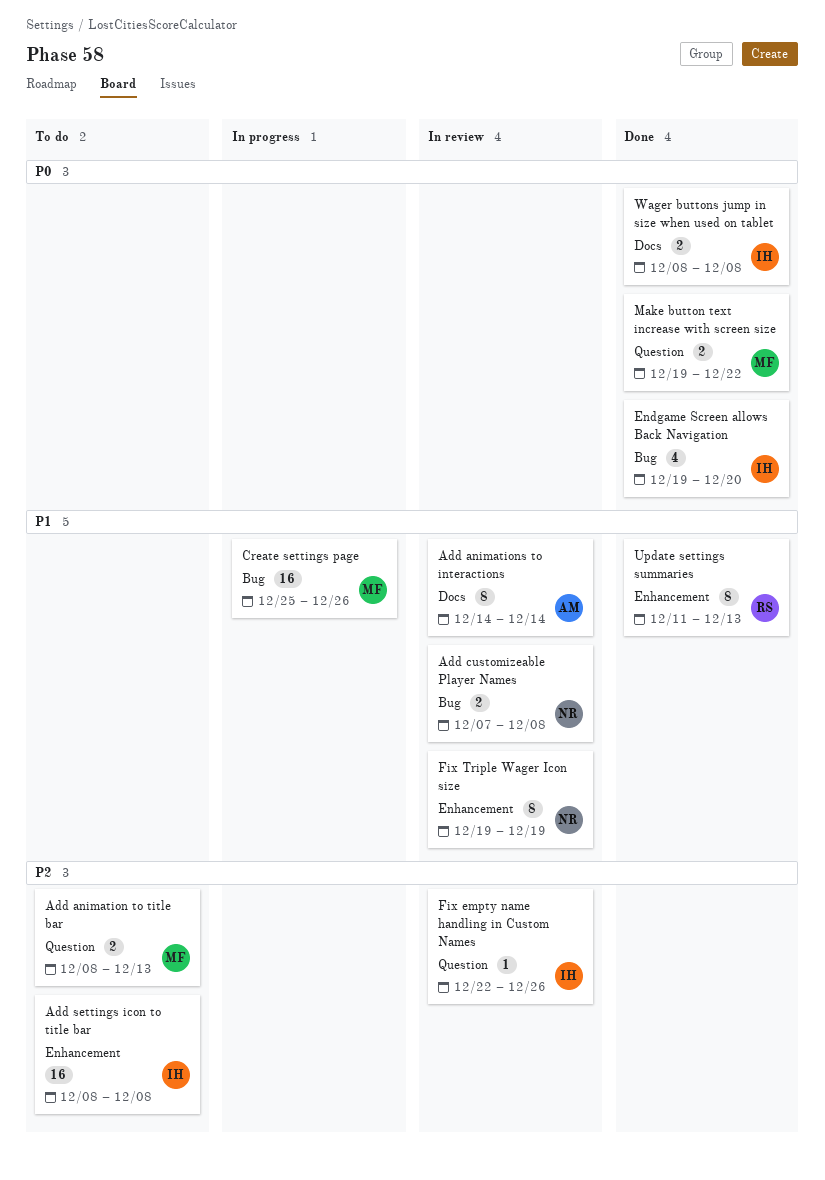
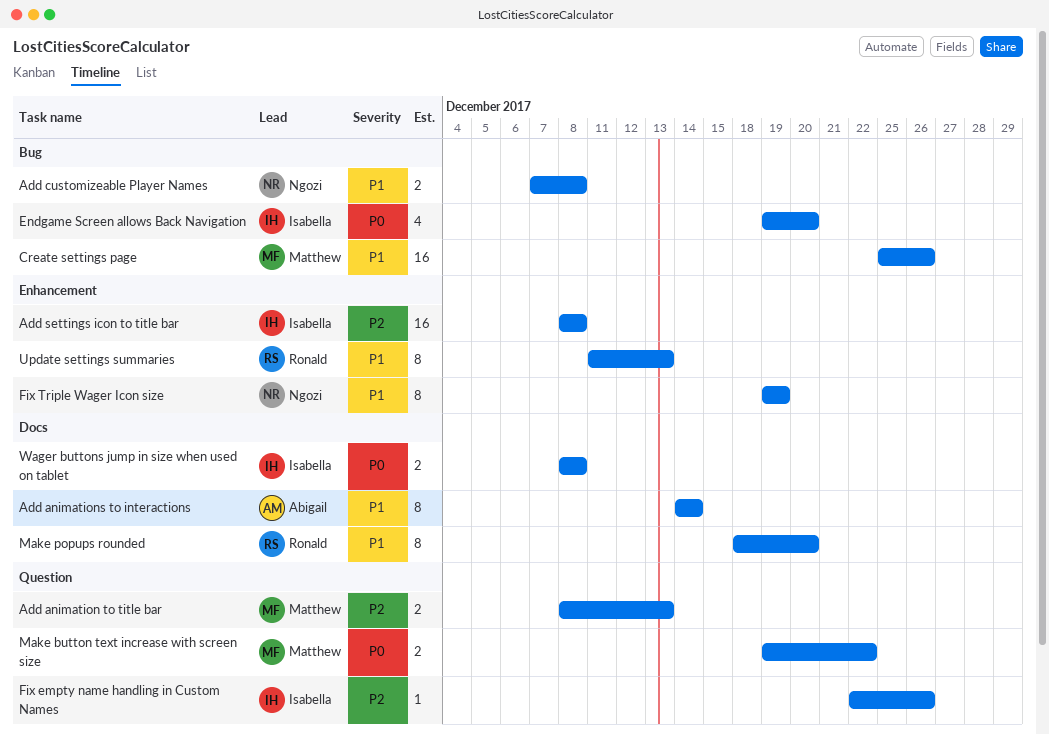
Make popups rounded: none -> present

